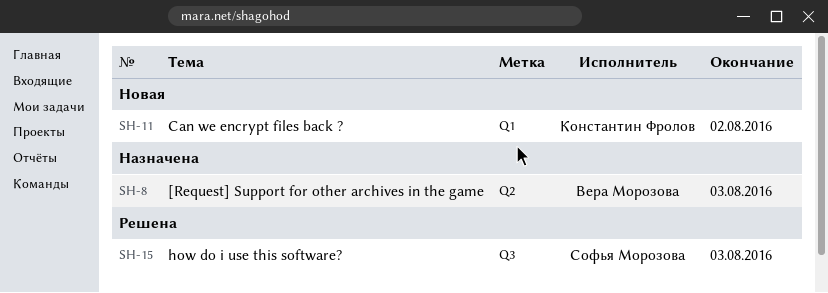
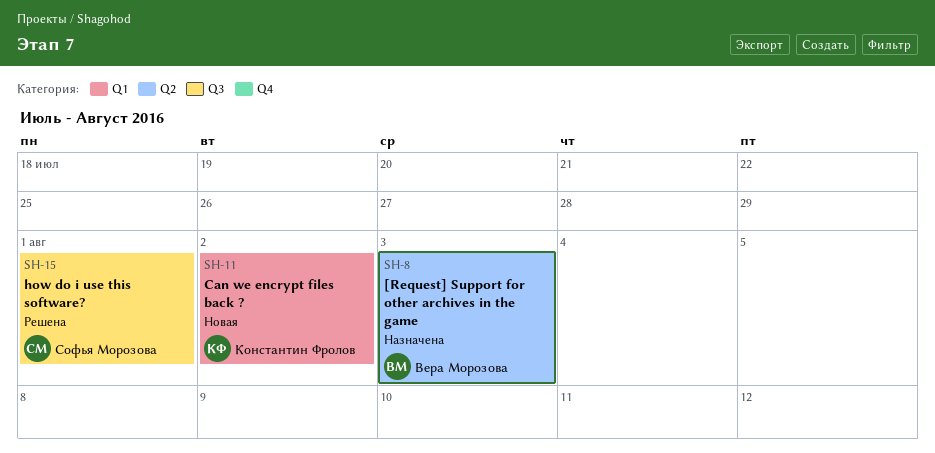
SH-15, due: Aug 3 -> Aug 1

